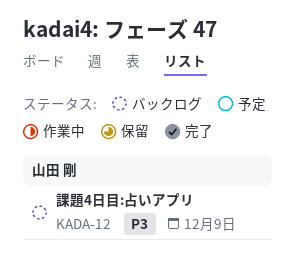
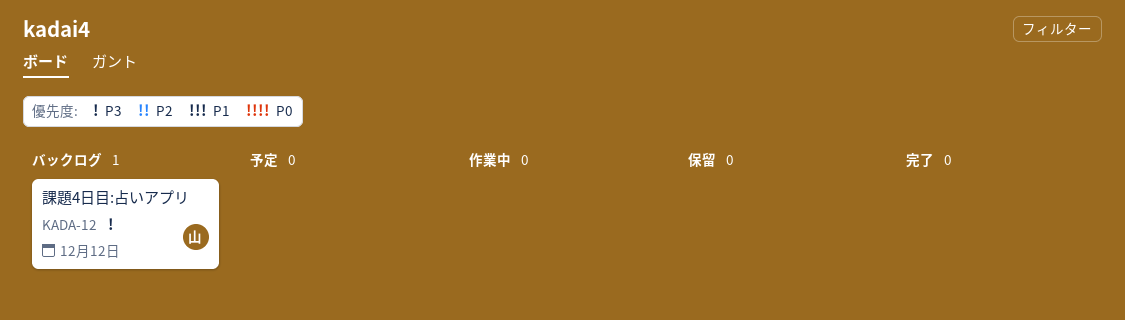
KADA-12, due: Dec 9 -> Dec 12

